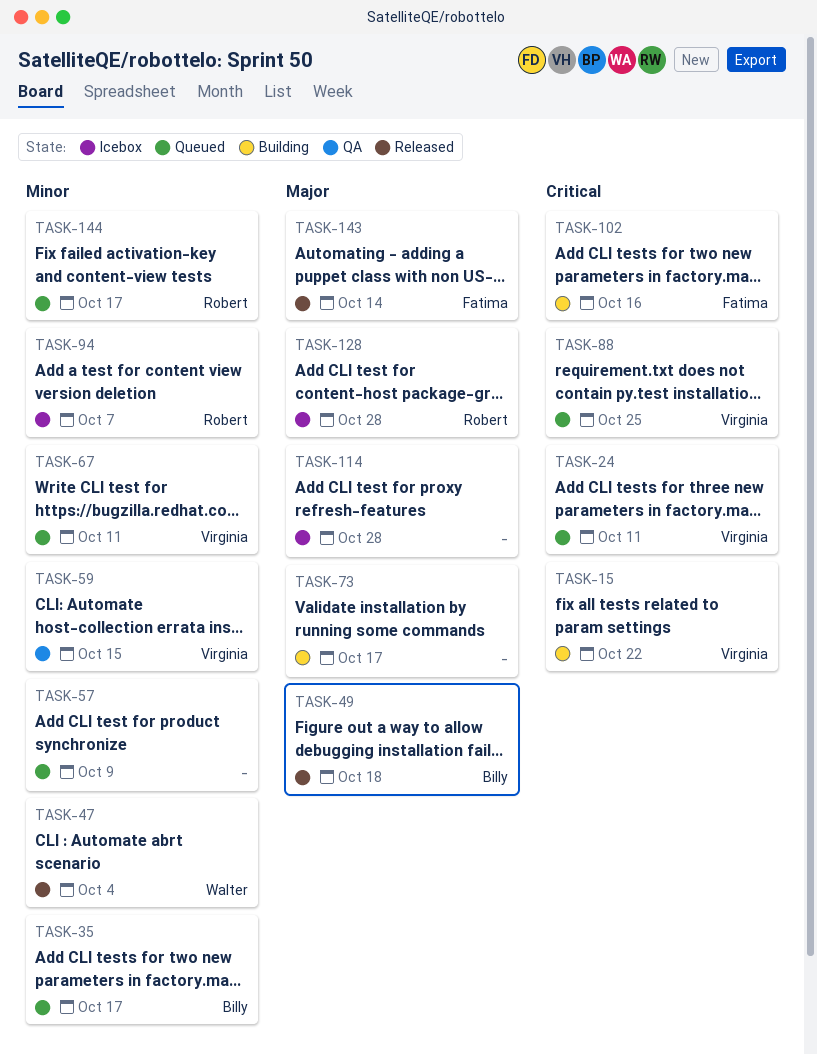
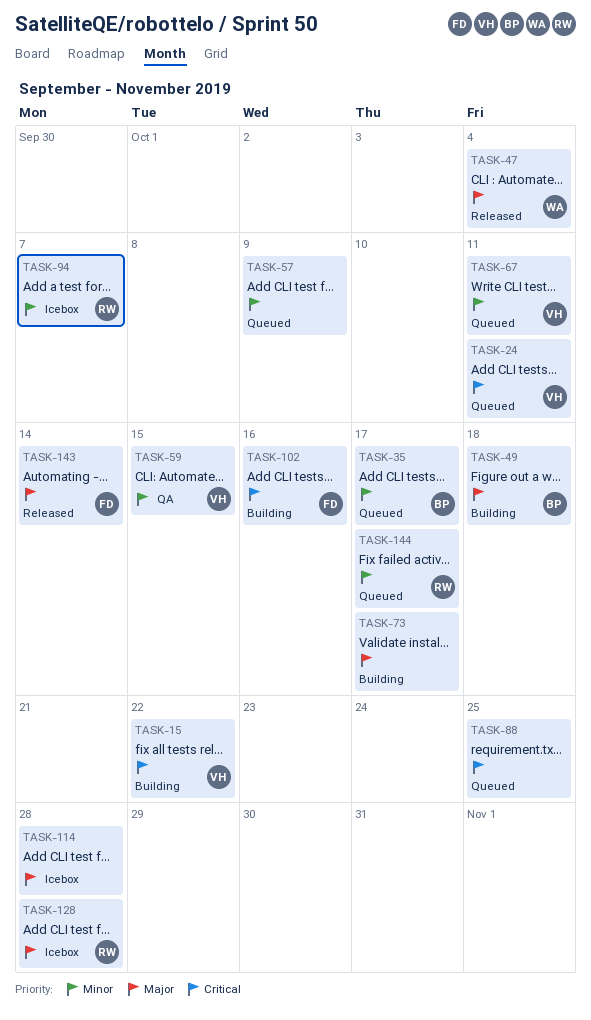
TASK-47, priority: Minor -> Major
TASK-49, status: Released -> Building
TASK-88, owner: Virginia -> none

